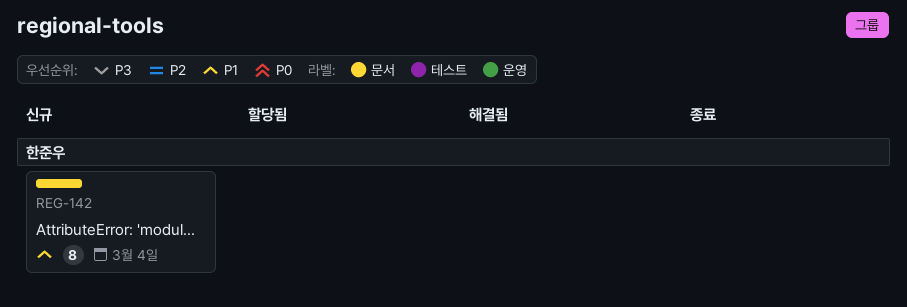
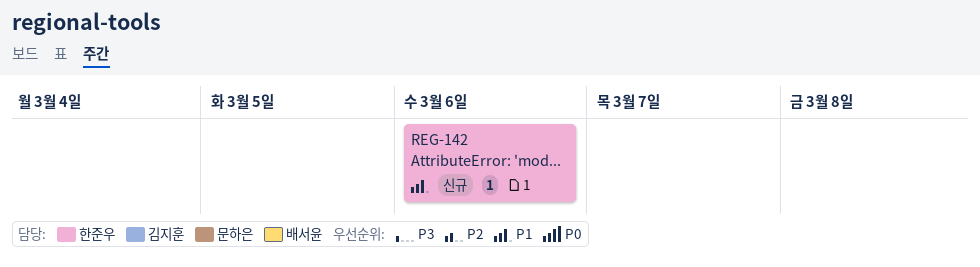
REG-142, estimate: 8 -> 1
REG-142, due: Mar 4 -> Mar 6

